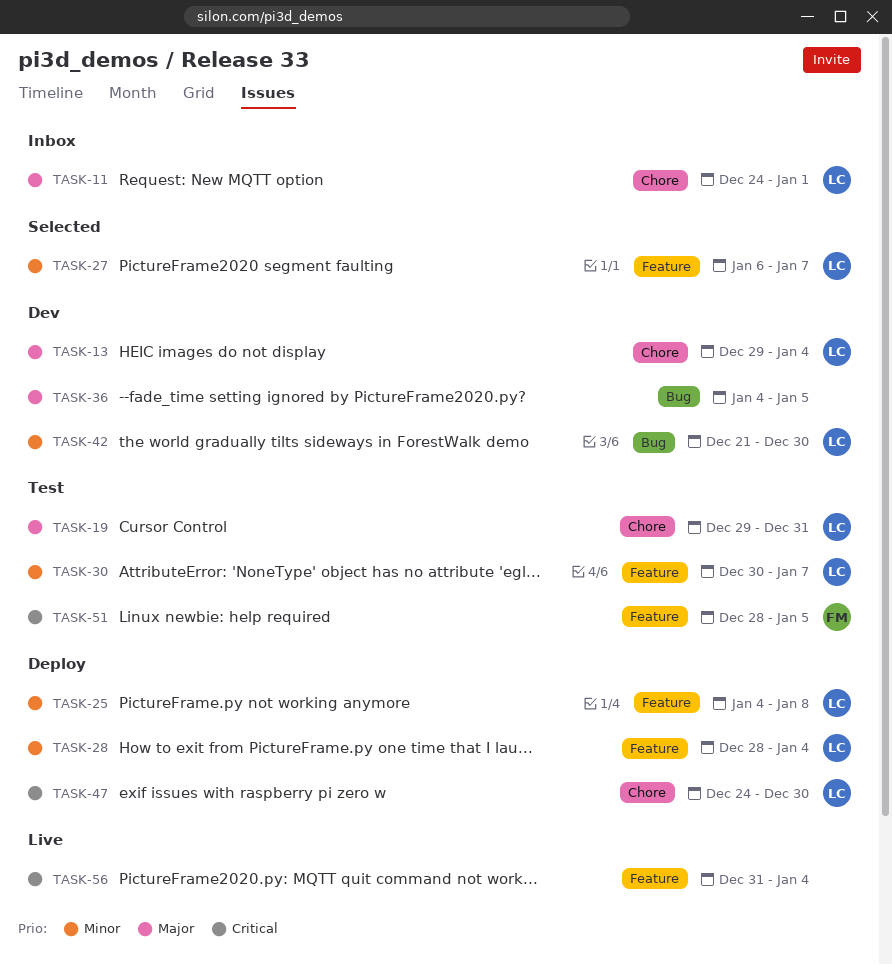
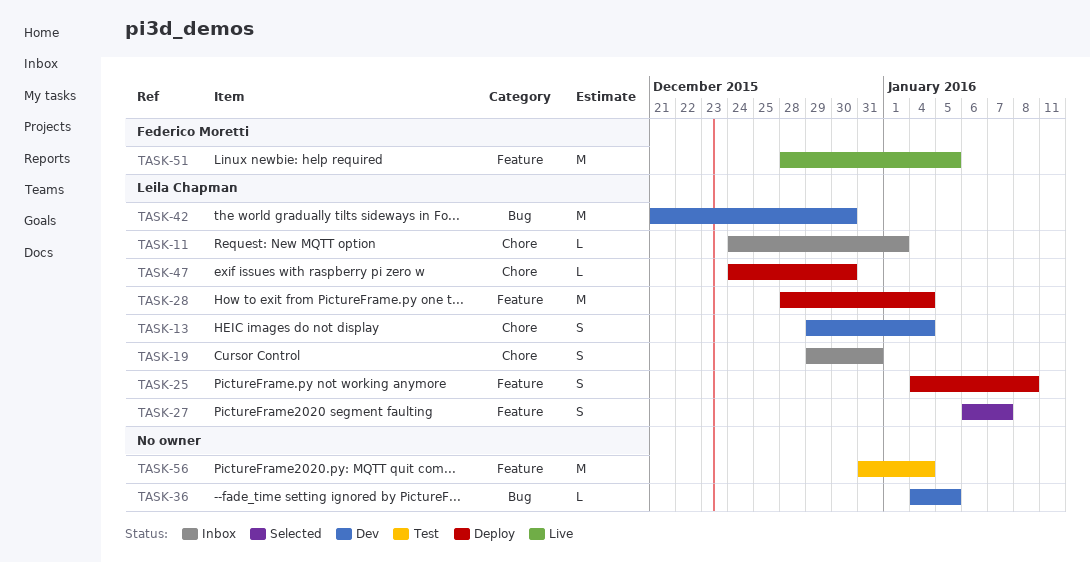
TASK-19, status: Test -> Inbox
TASK-30: present -> none
TASK-51, status: Test -> Live
TASK-56, status: Live -> Test

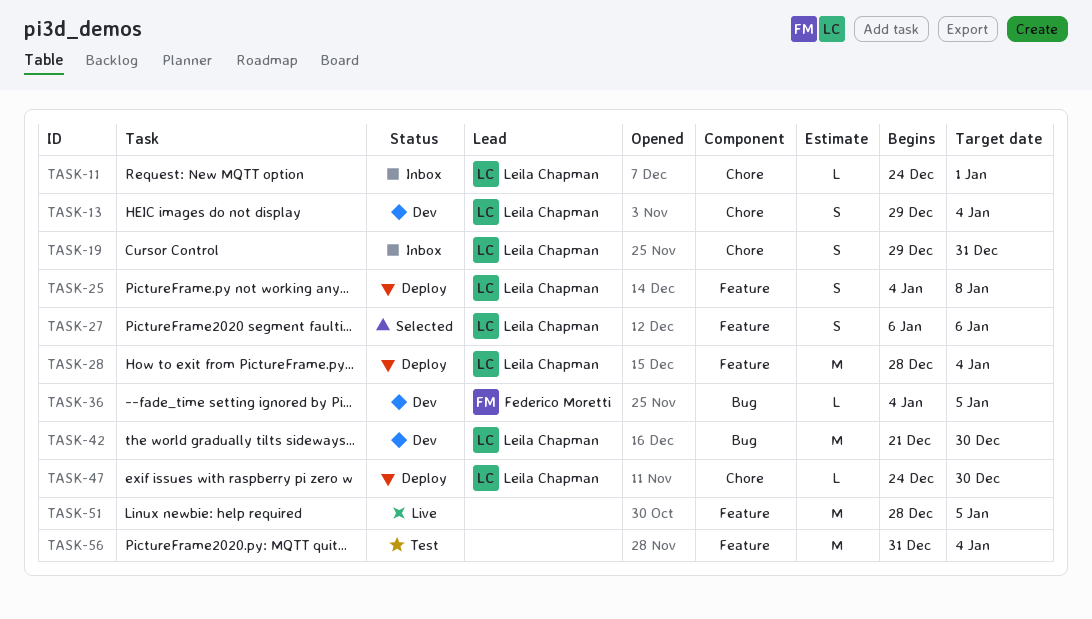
TASK-27, due: Jan 7 -> Jan 6
TASK-36, owner: none -> Federico Moretti
TASK-51, owner: Federico Moretti -> none

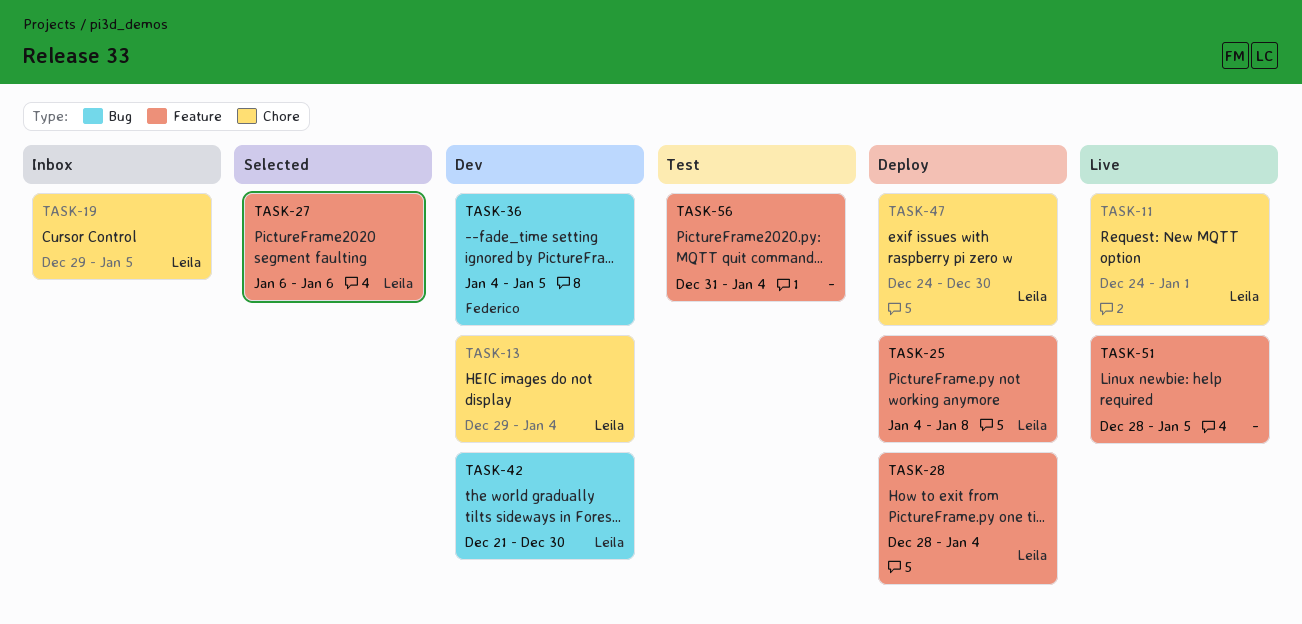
TASK-11, status: Inbox -> Live
TASK-19, due: Dec 31 -> Jan 5

